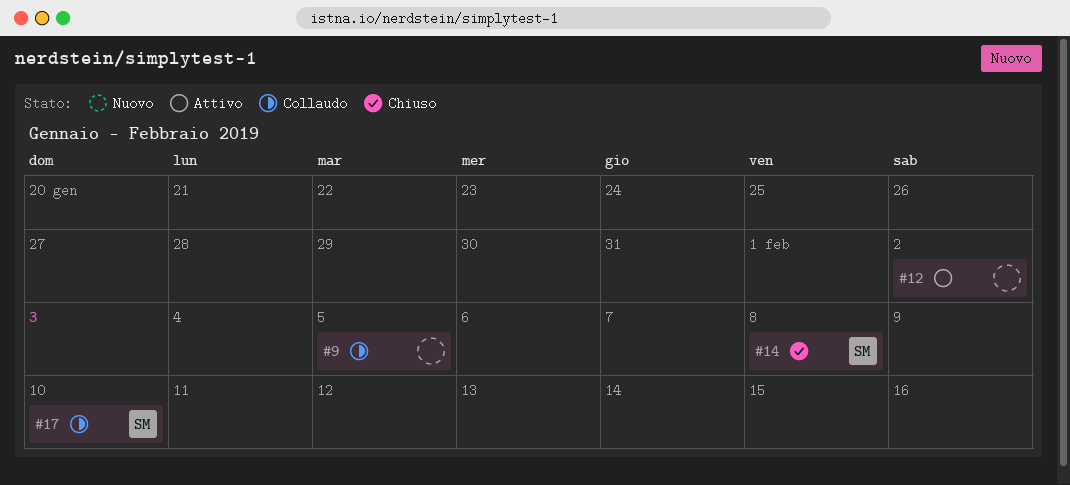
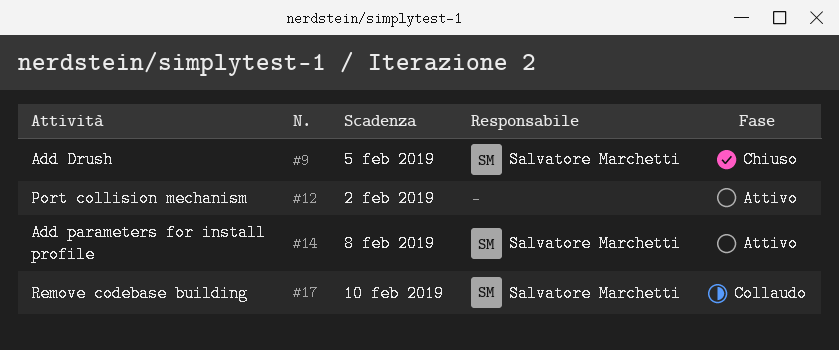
#9, status: Collaudo -> Chiuso
#9, owner: none -> Salvatore Marchetti
#14, status: Chiuso -> Attivo

